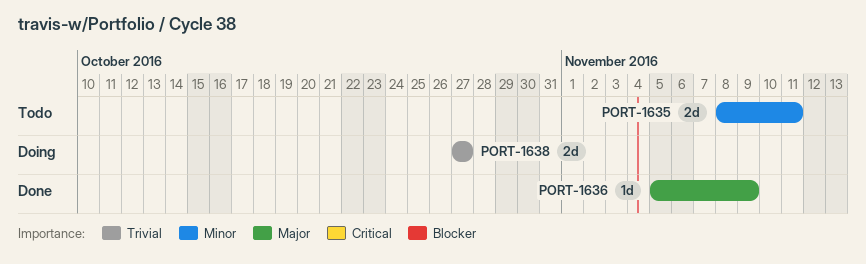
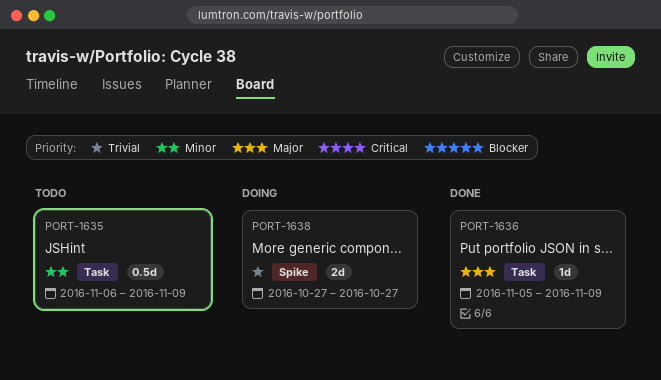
PORT-1635, estimate: 2d -> 0.5d
PORT-1635, start: Nov 8 -> Nov 6
PORT-1635, due: Nov 11 -> Nov 9

